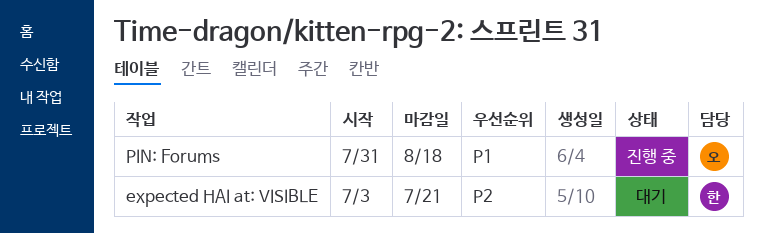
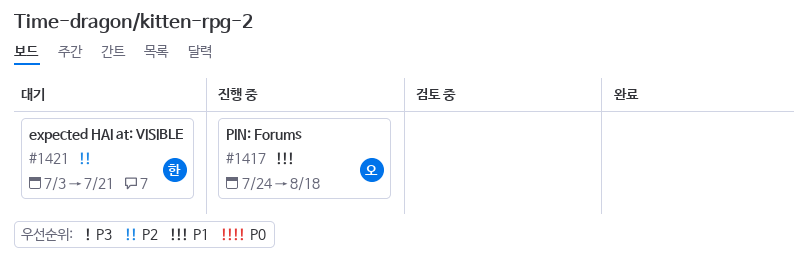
PIN: Forums, start: Jul 31 -> Jul 24

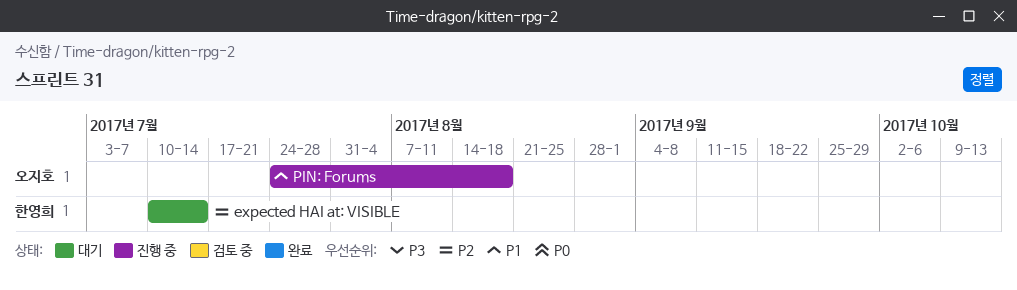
expected HAI at: VISIBLE, start: Jul 3 -> Jul 10
expected HAI at: VISIBLE, due: Jul 21 -> Jul 14

